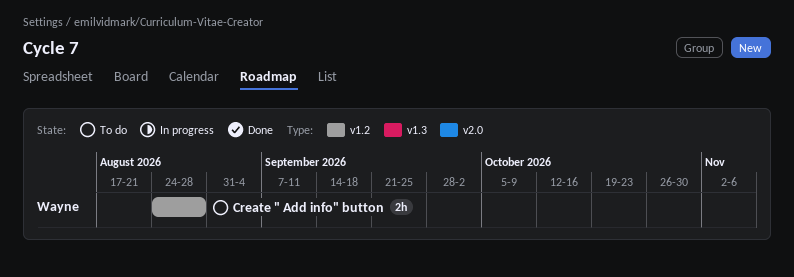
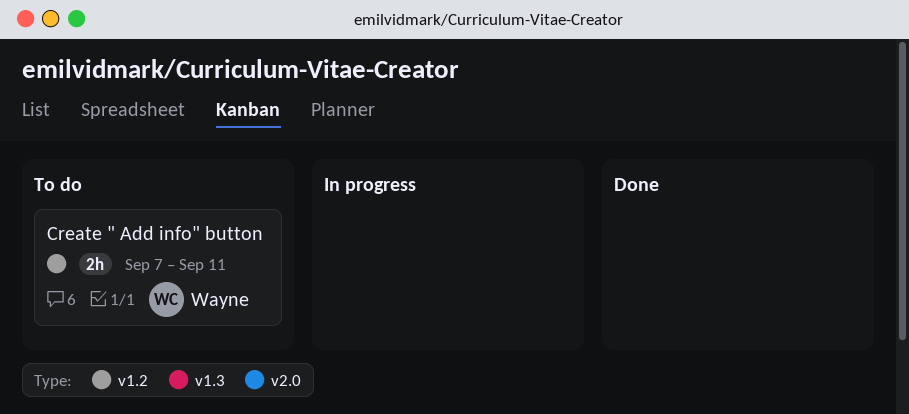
Create " Add info" button, start: Aug 24 -> Sep 7
Create " Add info" button, due: Aug 28 -> Sep 11

